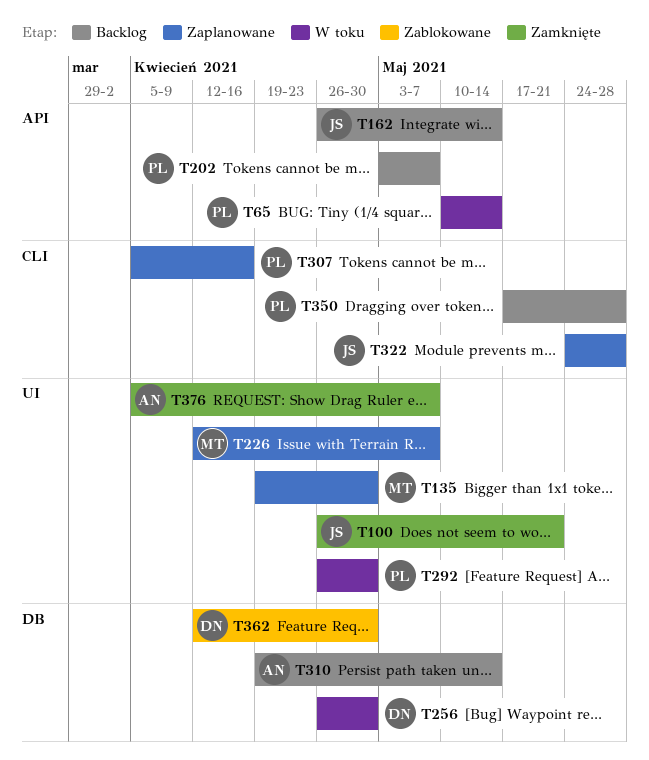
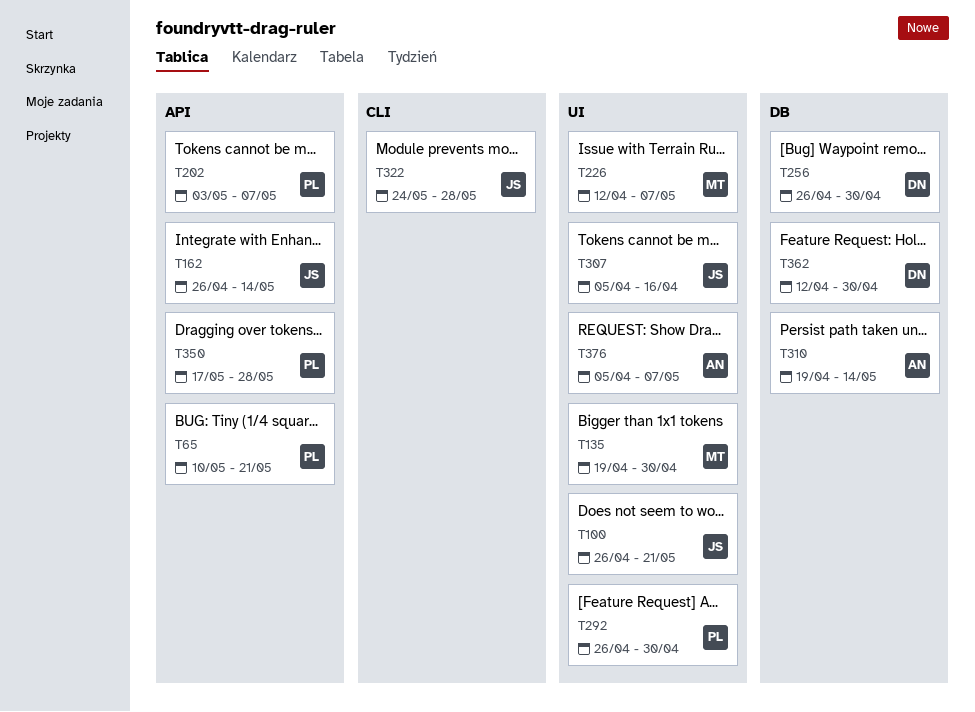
T65, due: May 14 -> May 21
T307, owner: PL -> JS
T307, label: CLI -> UI
T350, label: CLI -> API

